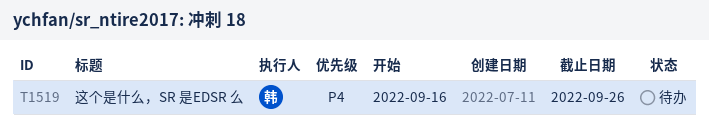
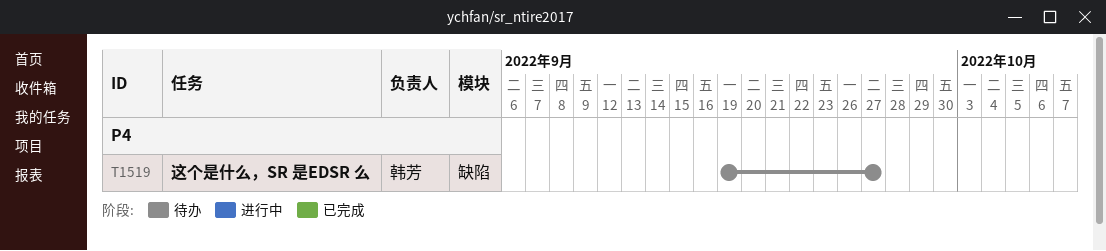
T1519, start: Sep 16 -> Sep 19
T1519, due: Sep 26 -> Sep 27

